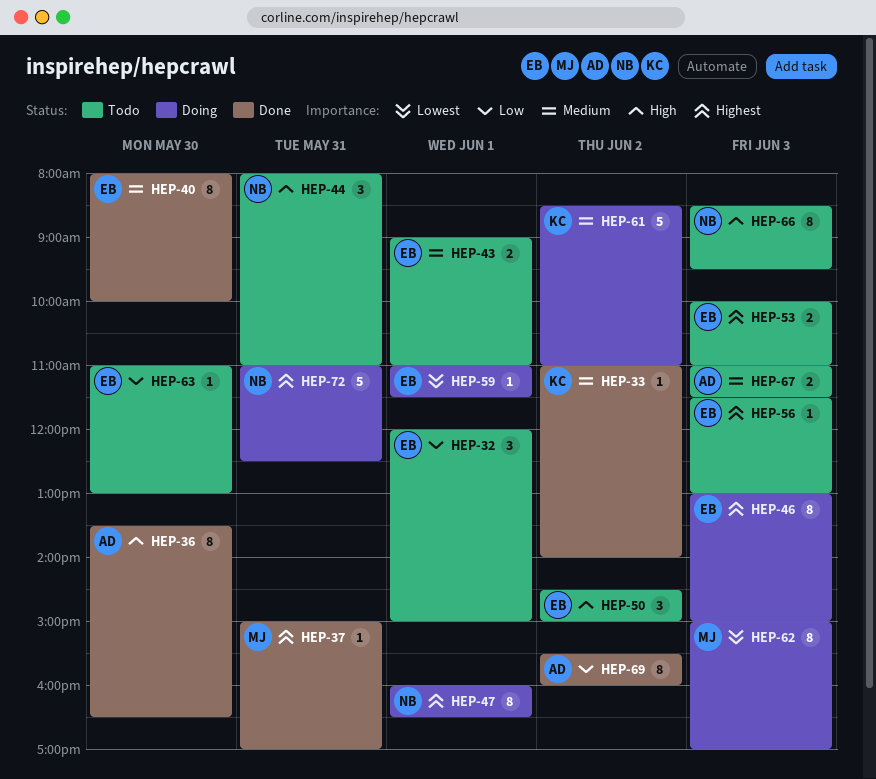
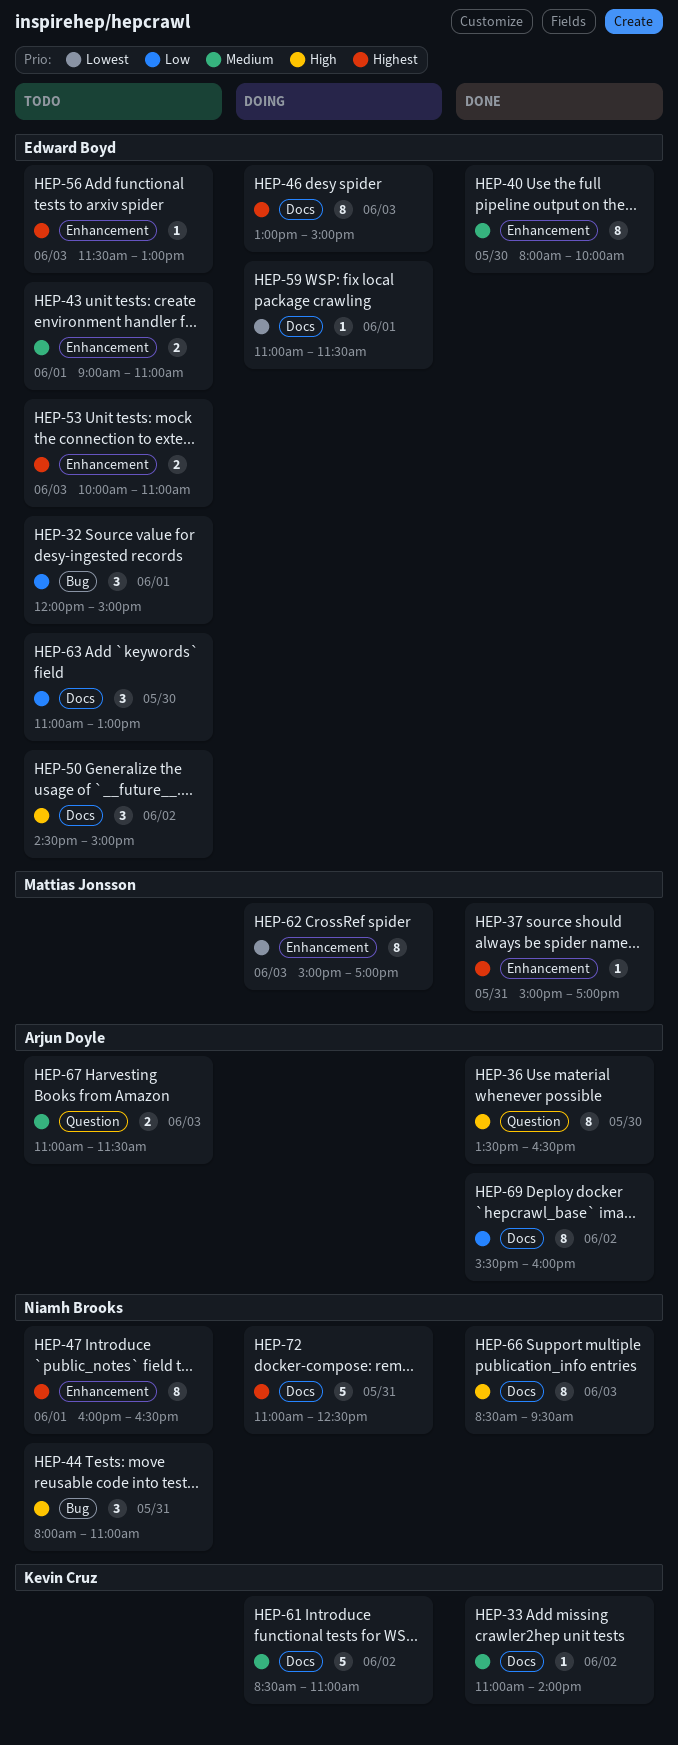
HEP-47, status: Doing -> Todo
HEP-63, estimate: 1 -> 3
HEP-66, status: Todo -> Done

